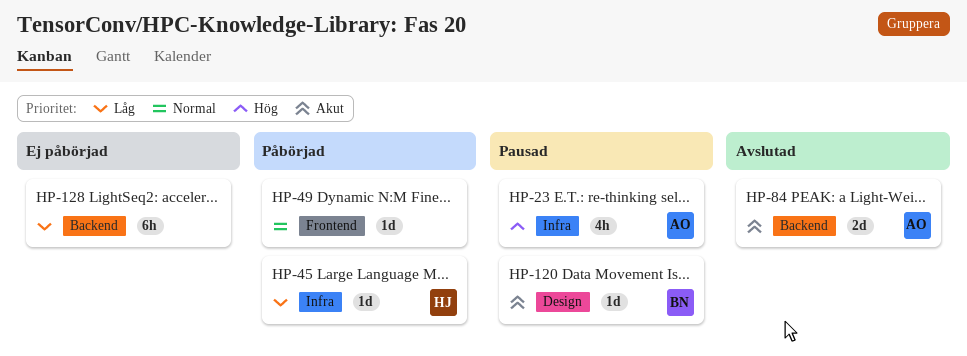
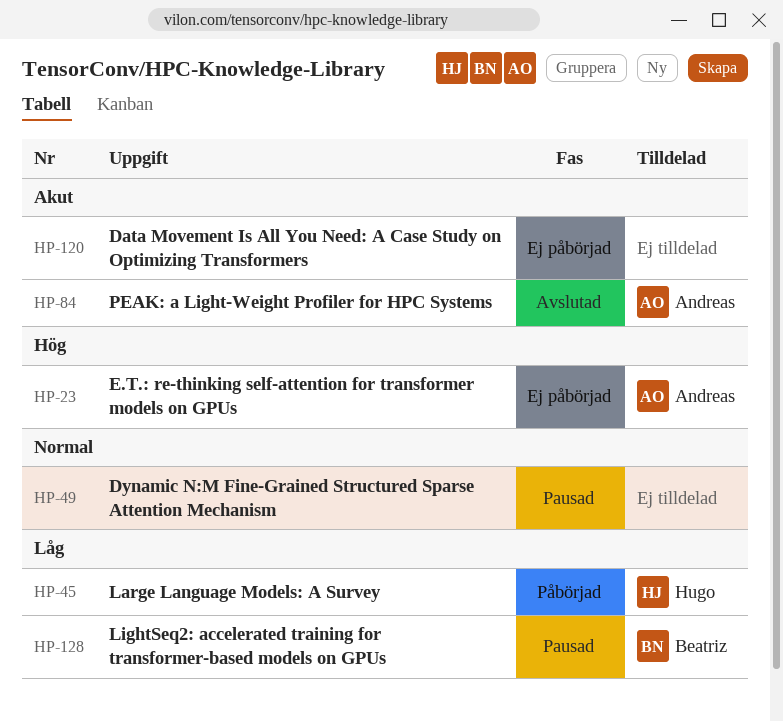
HP-23, status: Pausad -> Ej påbörjad
HP-49, status: Påbörjad -> Pausad
HP-120, status: Pausad -> Ej påbörjad
HP-120, owner: Beatriz -> none
HP-128, status: Ej påbörjad -> Pausad
HP-128, owner: none -> Beatriz

